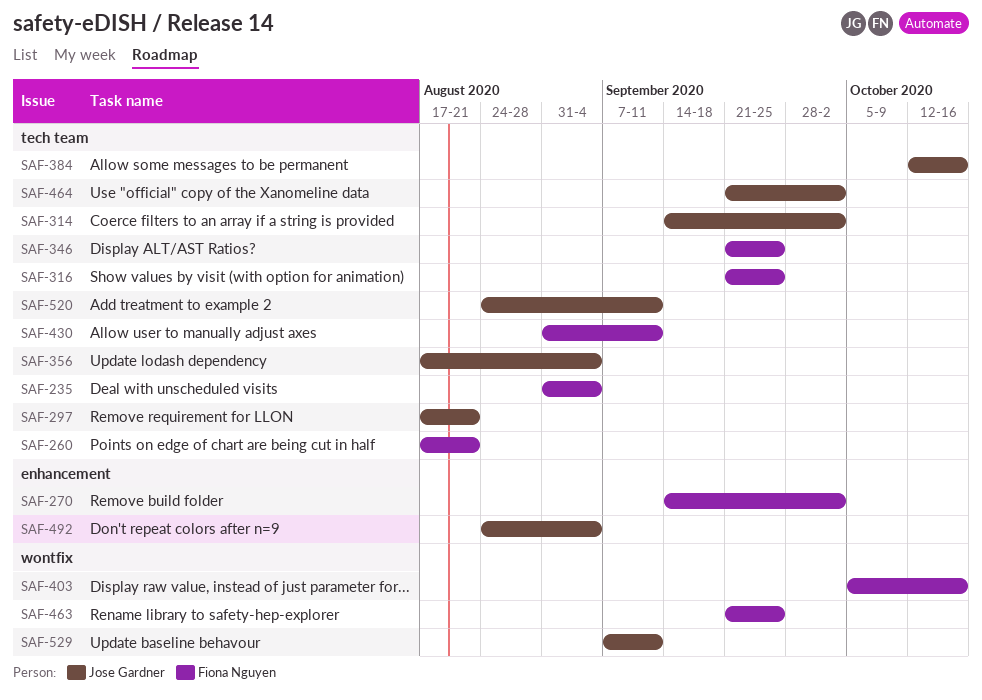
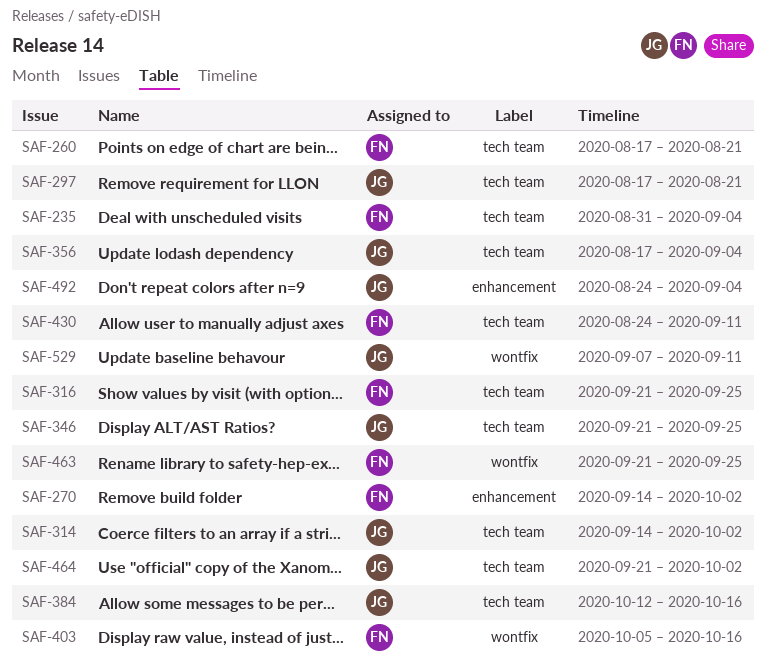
SAF-346, owner: Fiona Nguyen -> Jose Gardner
SAF-430, start: Aug 31 -> Aug 24
SAF-520: present -> none

